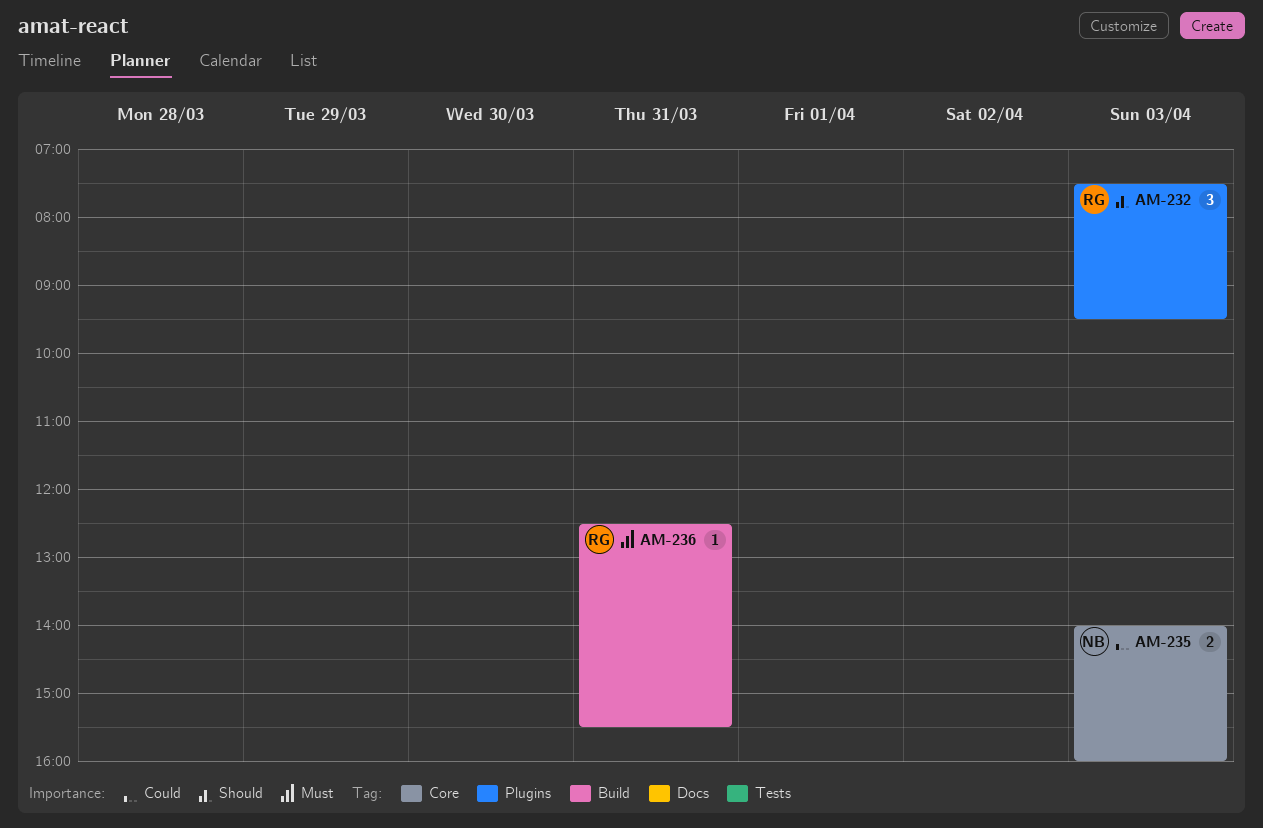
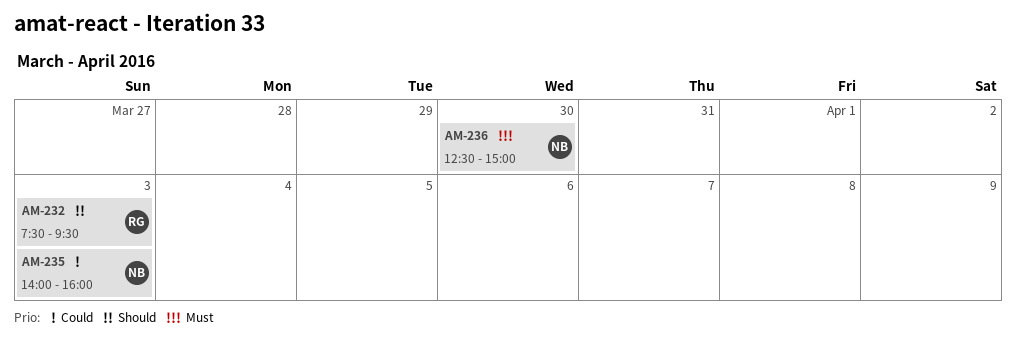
AM-236, owner: RG -> NB
AM-236, day: Mar 31 -> Mar 30
AM-236, ends: 15:30 -> 15:00

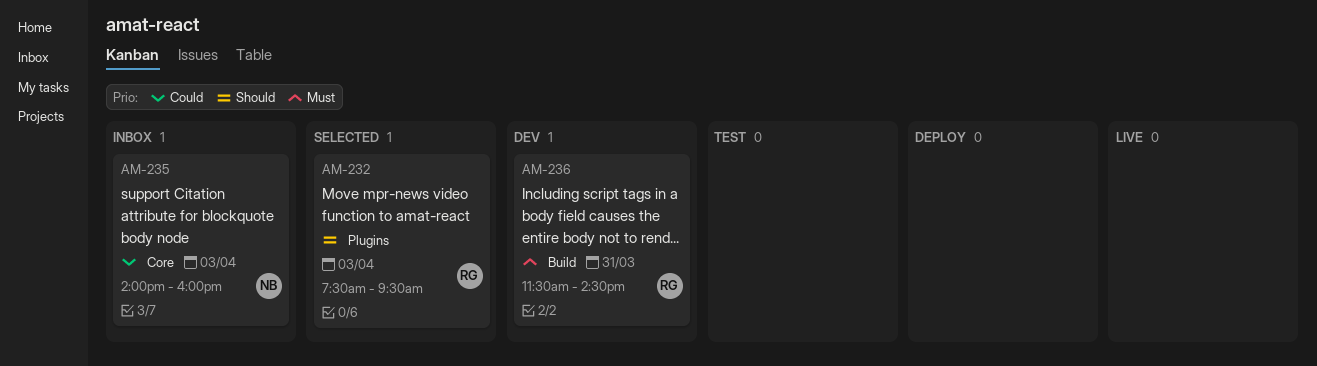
AM-236, owner: NB -> RG
AM-236, day: Mar 30 -> Mar 31
AM-236, begins: 12:30 -> 11:30
AM-236, ends: 15:00 -> 14:30

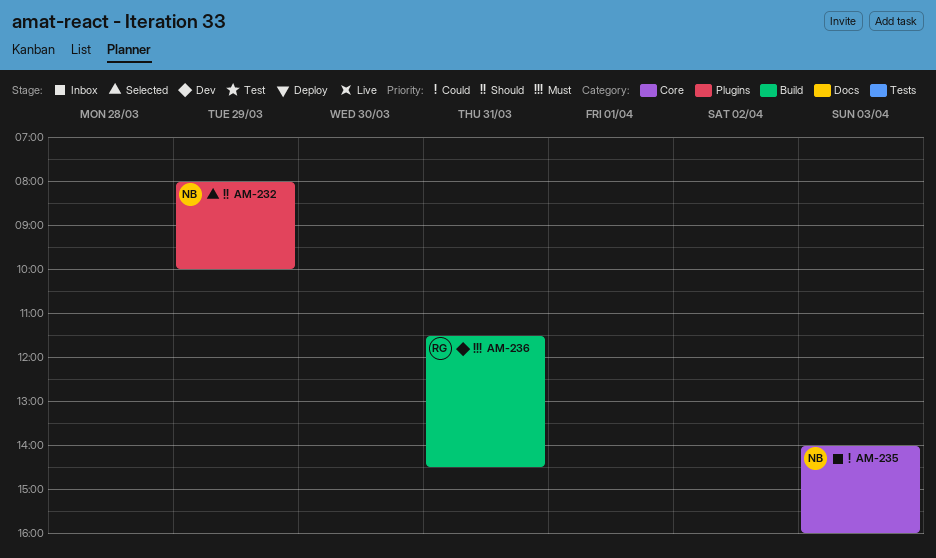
AM-232, owner: RG -> NB
AM-232, day: Apr 3 -> Mar 29
AM-232, begins: 07:30 -> 08:00
AM-232, ends: 09:30 -> 10:00

